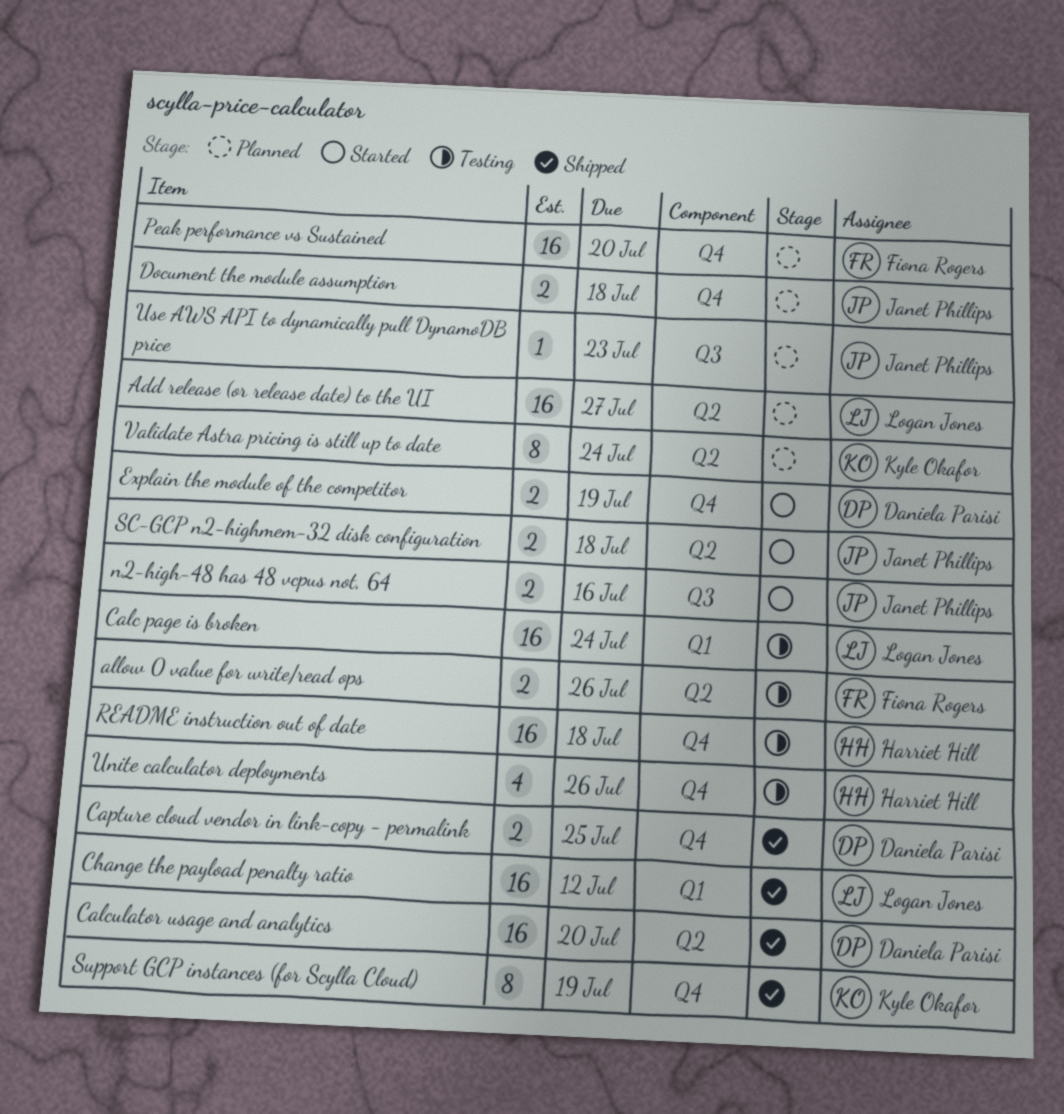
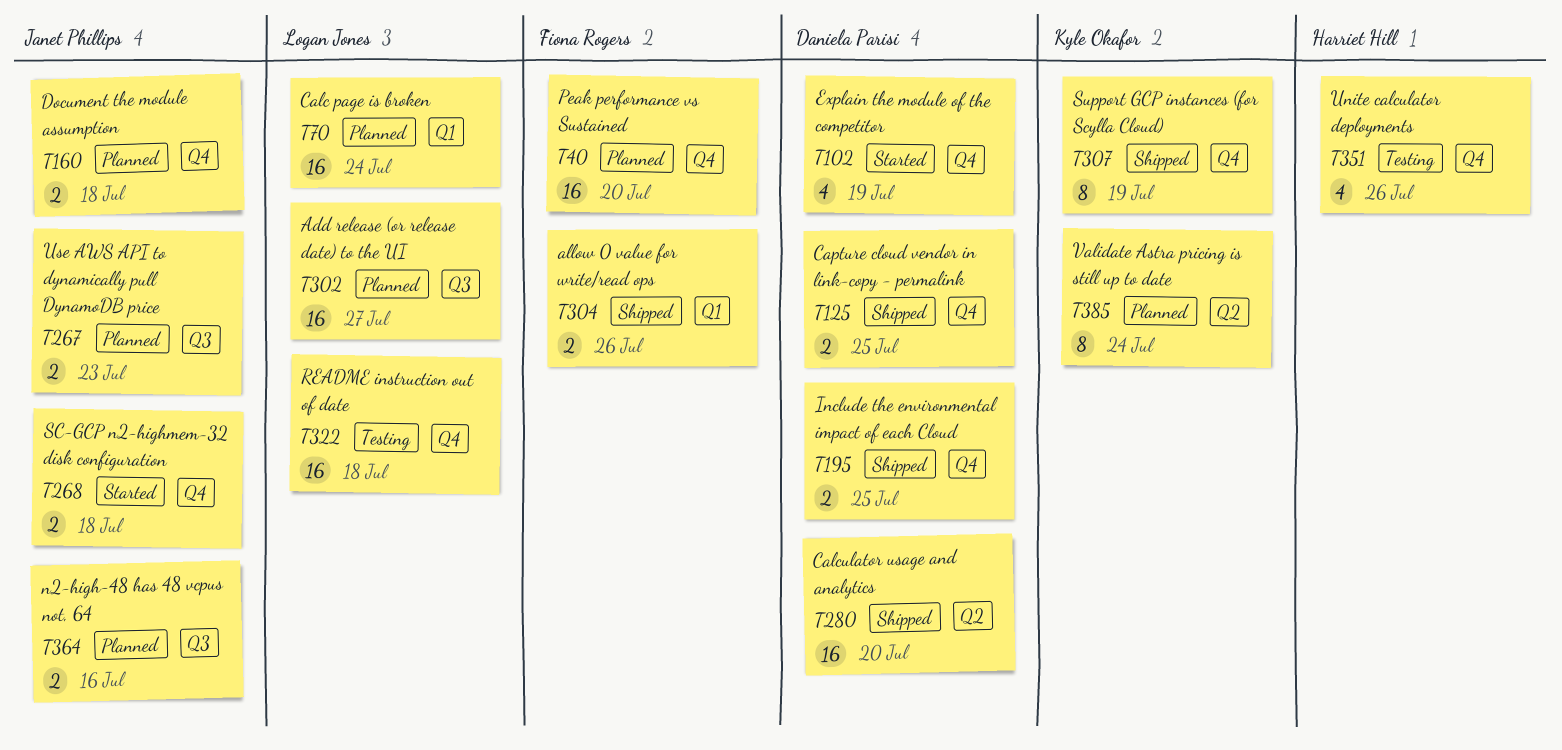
Add release (or release date) to the UI, label: Q2 -> Q3
allow 0 value for write/read ops, status: Testing -> Shipped
allow 0 value for write/read ops, label: Q2 -> Q1
Calc page is broken, status: Testing -> Planned
Change the payload penalty ratio: present -> none
Explain the module of the competitor, estimate: 2 -> 4
Include the environmental impact of each Cloud: none -> present
n2-high-48 has 48 vcpus not, 64, status: Started -> Planned
README instruction out of date, owner: Harriet Hill -> Logan Jones
SC-GCP n2-highmem-32 disk configuration, label: Q2 -> Q4
Use AWS API to dynamically pull DynamoDB price, estimate: 1 -> 2

